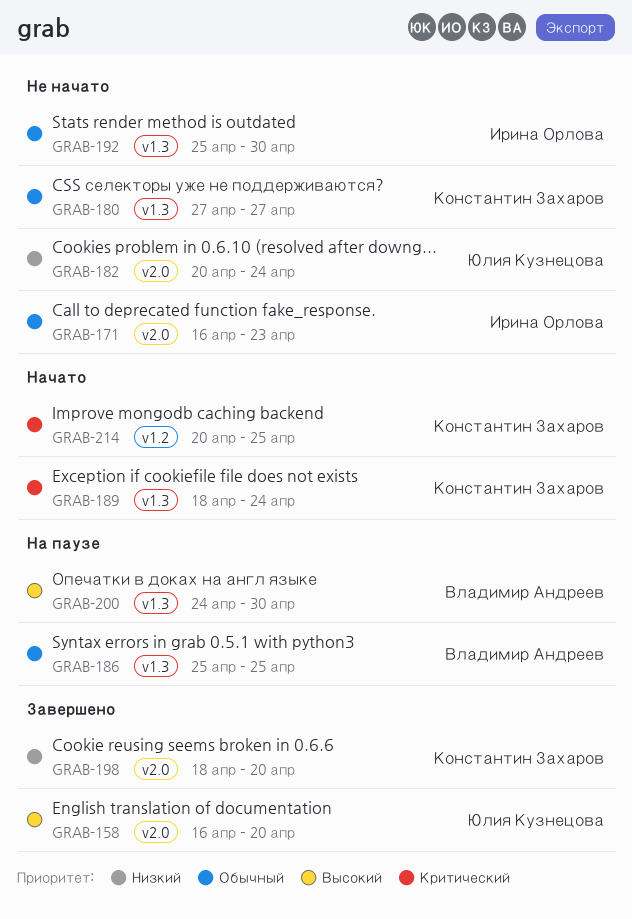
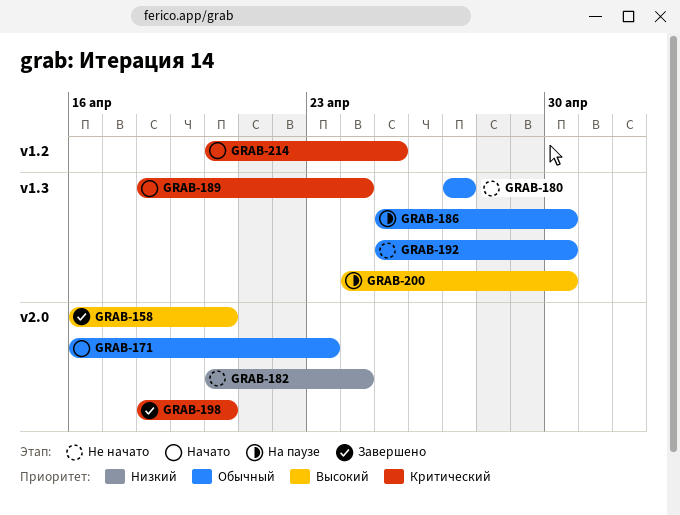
GRAB-171, status: Не начато -> Начато
GRAB-186, due: Apr 25 -> Apr 30
GRAB-198, priority: Низкий -> Критический

